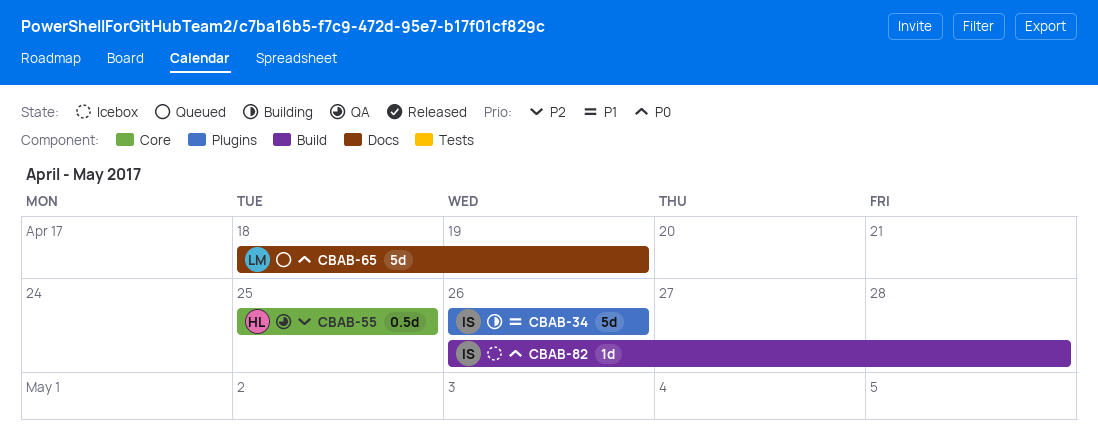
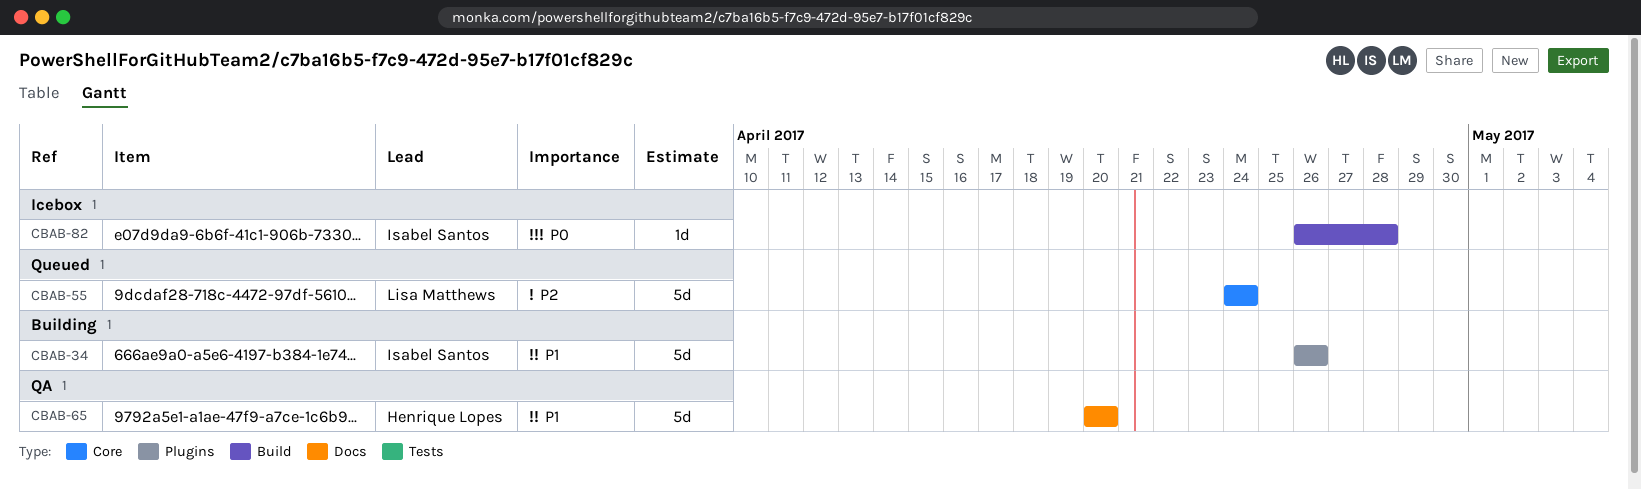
CBAB-55, status: QA -> Queued
CBAB-55, owner: Henrique Lopes -> Lisa Matthews
CBAB-55, estimate: 0.5d -> 5d
CBAB-55, start: Apr 25 -> Apr 24
CBAB-55, due: Apr 25 -> Apr 24
CBAB-65, status: Queued -> QA
CBAB-65, owner: Lisa Matthews -> Henrique Lopes
CBAB-65, priority: P0 -> P1
CBAB-65, start: Apr 18 -> Apr 20
CBAB-65, due: Apr 19 -> Apr 20

